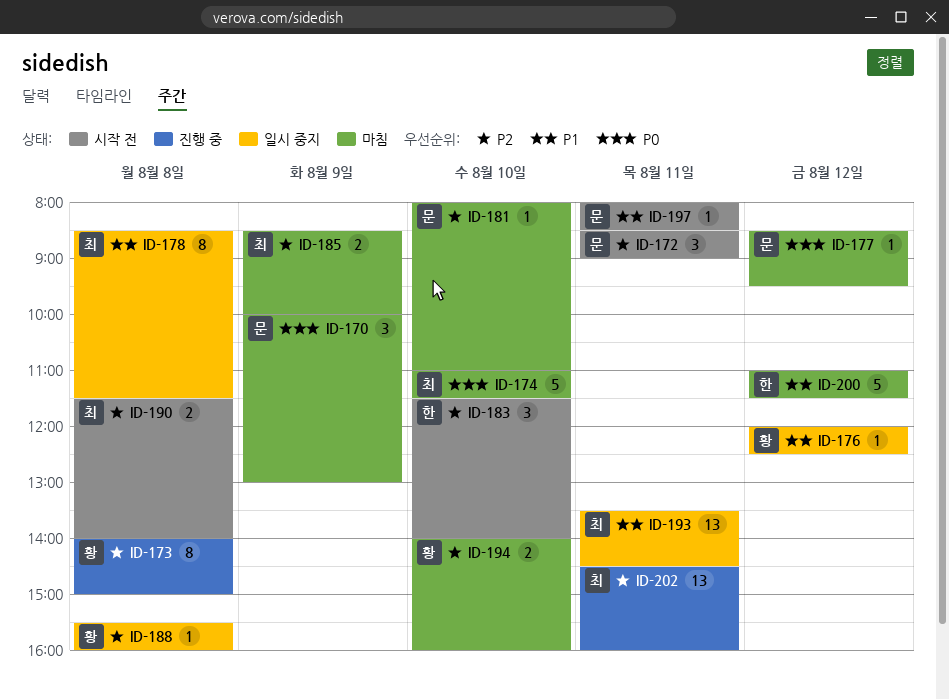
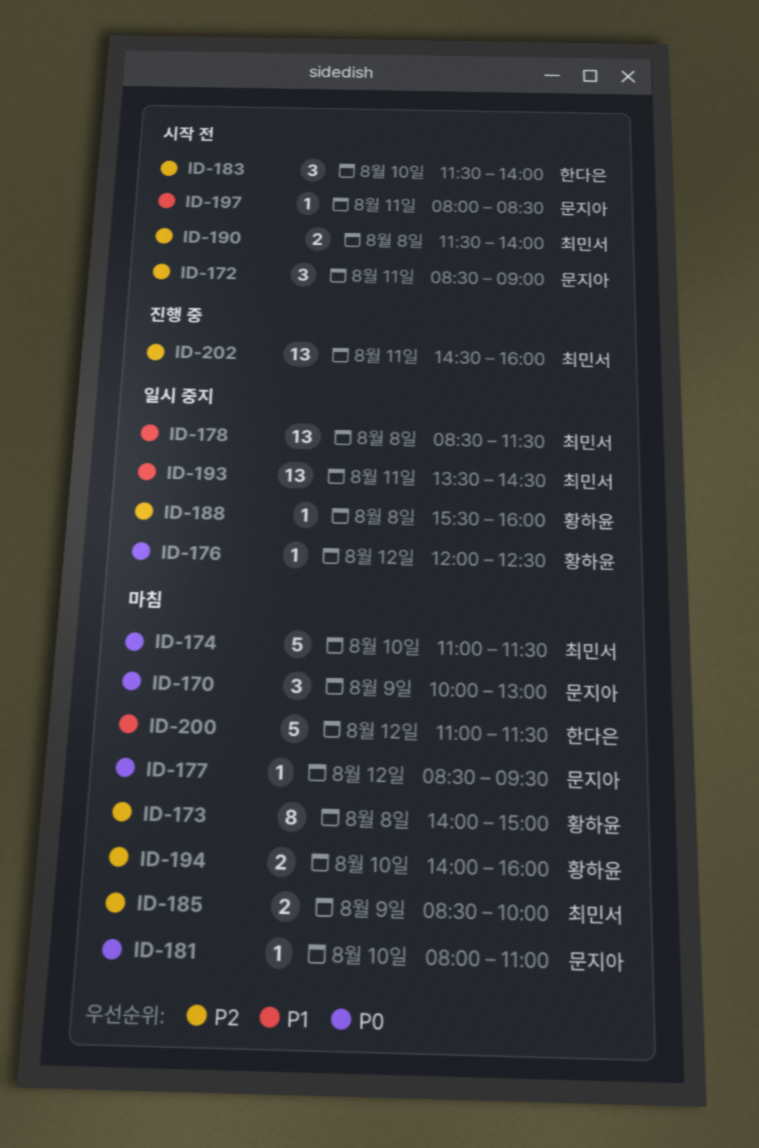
ID-173, status: 진행 중 -> 마침
ID-176, priority: P1 -> P0
ID-178, estimate: 8 -> 13
ID-181, priority: P2 -> P0

